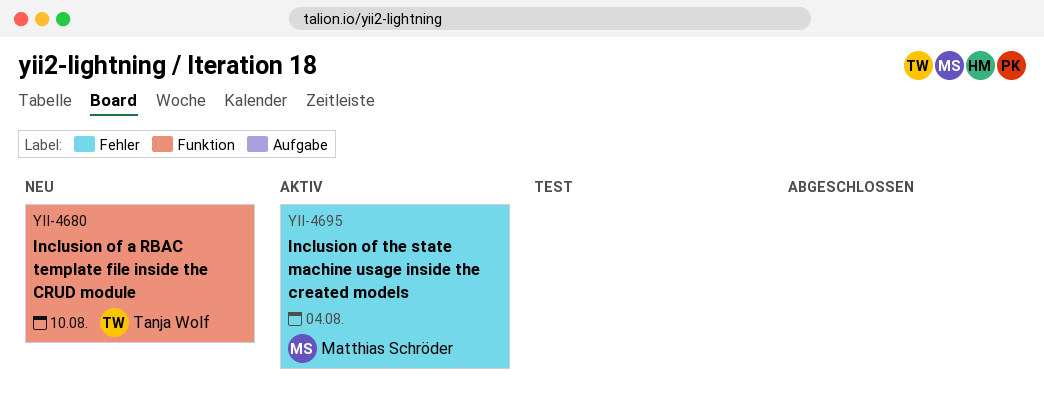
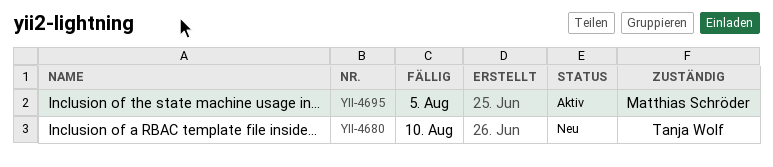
YII-4695, due: Aug 4 -> Aug 5

